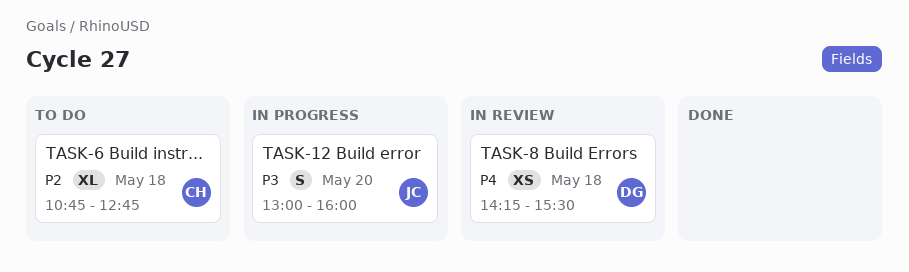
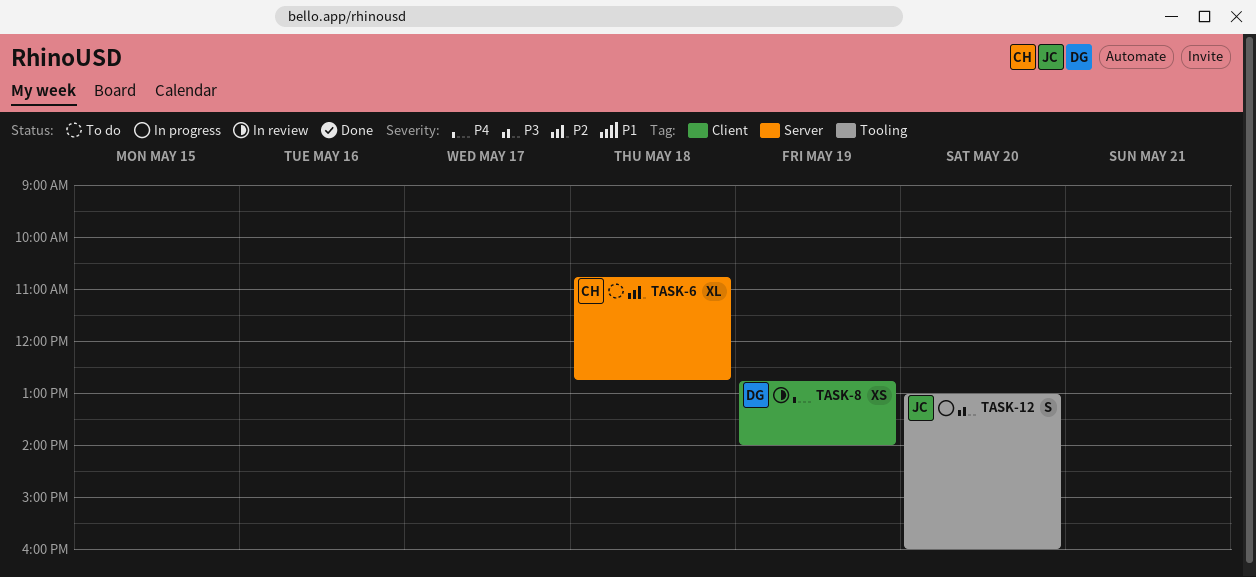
TASK-8, day: May 18 -> May 19
TASK-8, begins: 14:15 -> 12:45
TASK-8, ends: 15:30 -> 14:00

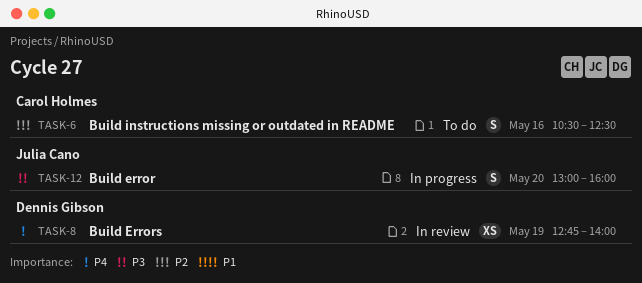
TASK-6, estimate: XL -> S
TASK-6, day: May 18 -> May 16
TASK-6, begins: 10:45 -> 10:30
TASK-6, ends: 12:45 -> 12:30

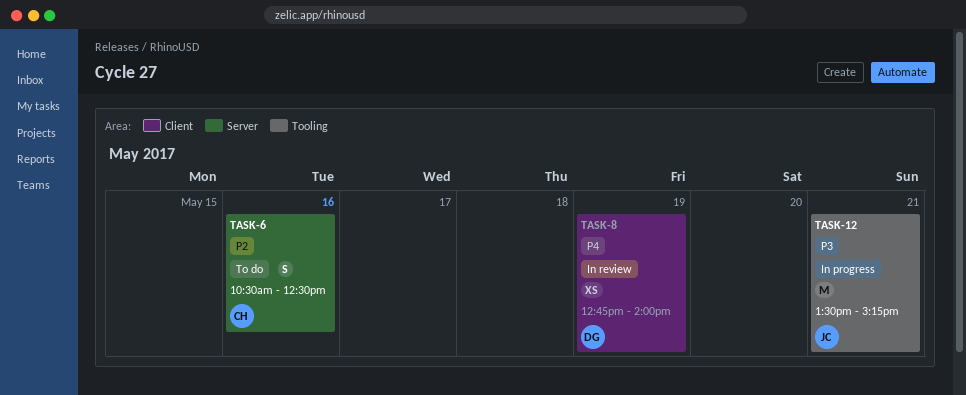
TASK-12, estimate: S -> M
TASK-12, day: May 20 -> May 21
TASK-12, begins: 13:00 -> 13:30
TASK-12, ends: 16:00 -> 15:15

